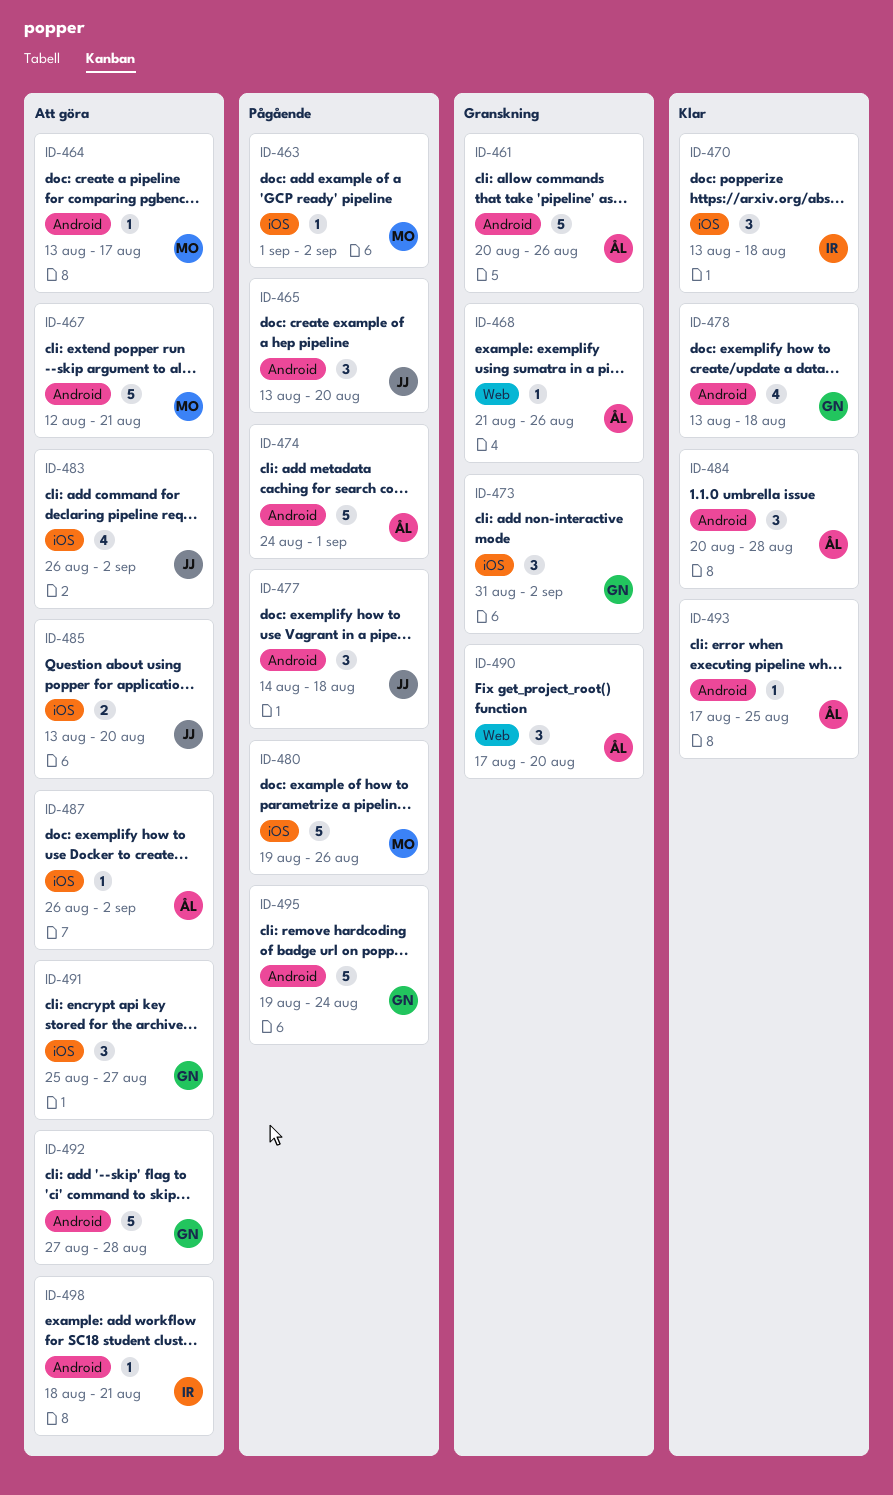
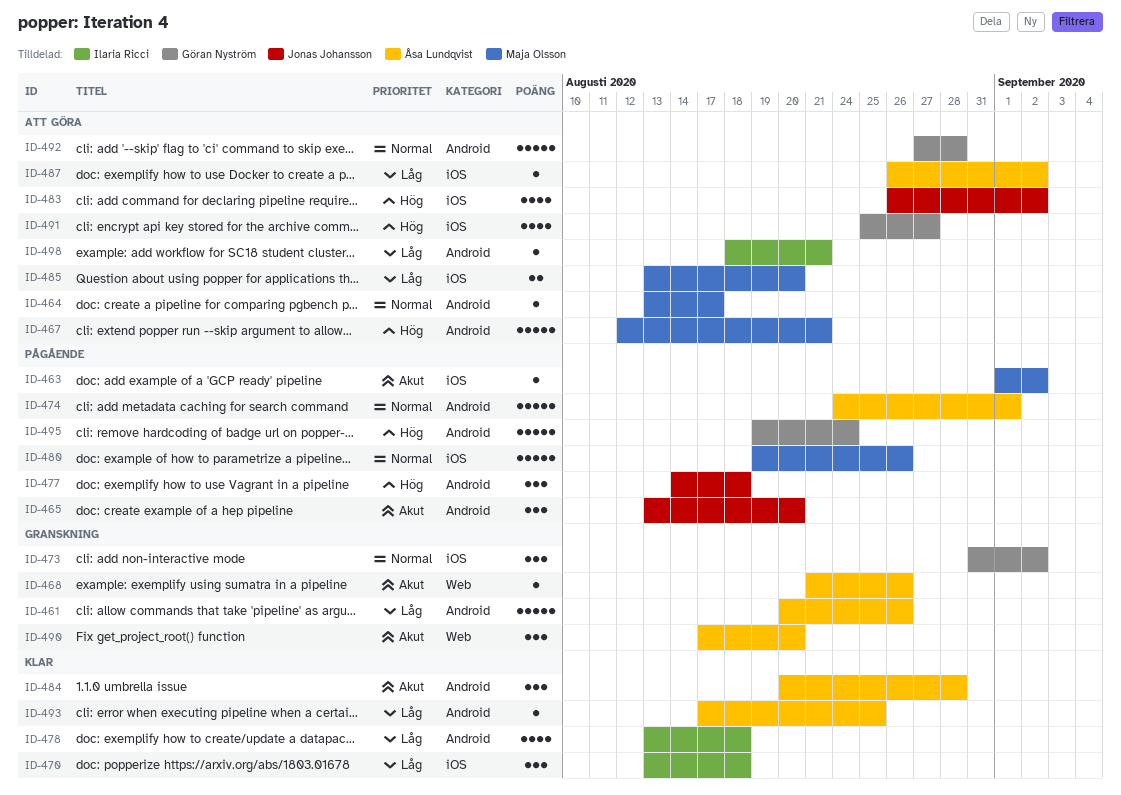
ID-478, owner: Göran Nyström -> Ilaria Ricci
ID-485, owner: Jonas Johansson -> Maja Olsson
ID-491, estimate: 3 -> 4

